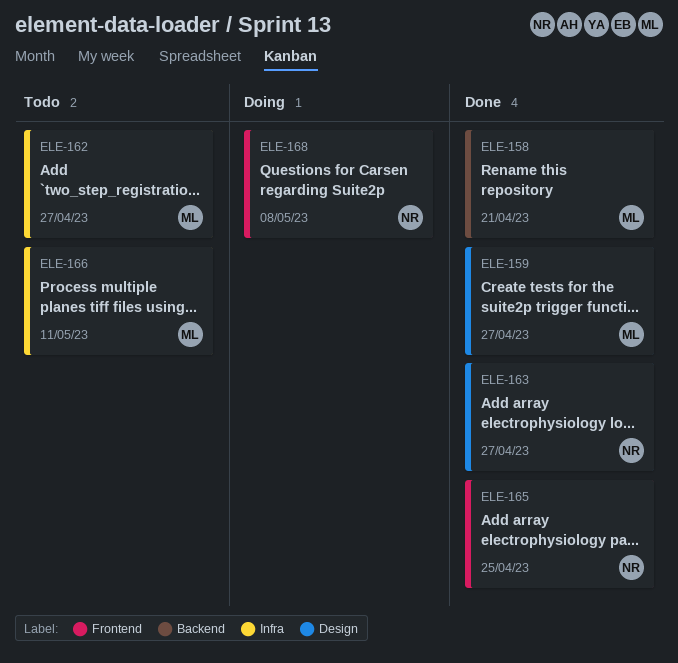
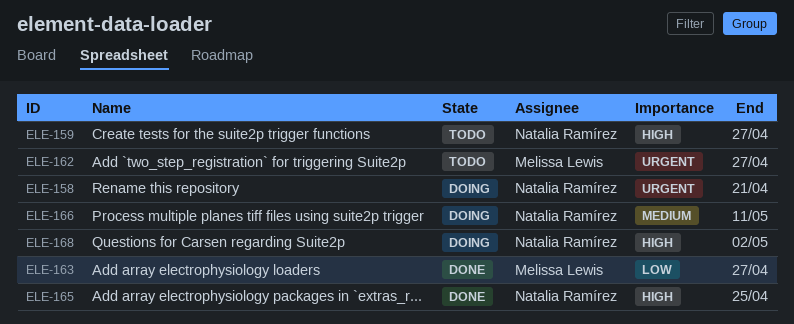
ELE-158, status: Done -> Doing
ELE-158, owner: Melissa Lewis -> Natalia Ramírez
ELE-159, status: Done -> Todo
ELE-159, owner: Melissa Lewis -> Natalia Ramírez
ELE-163, owner: Natalia Ramírez -> Melissa Lewis
ELE-166, status: Todo -> Doing
ELE-166, owner: Melissa Lewis -> Natalia Ramírez
ELE-168, due: May 8 -> May 2

